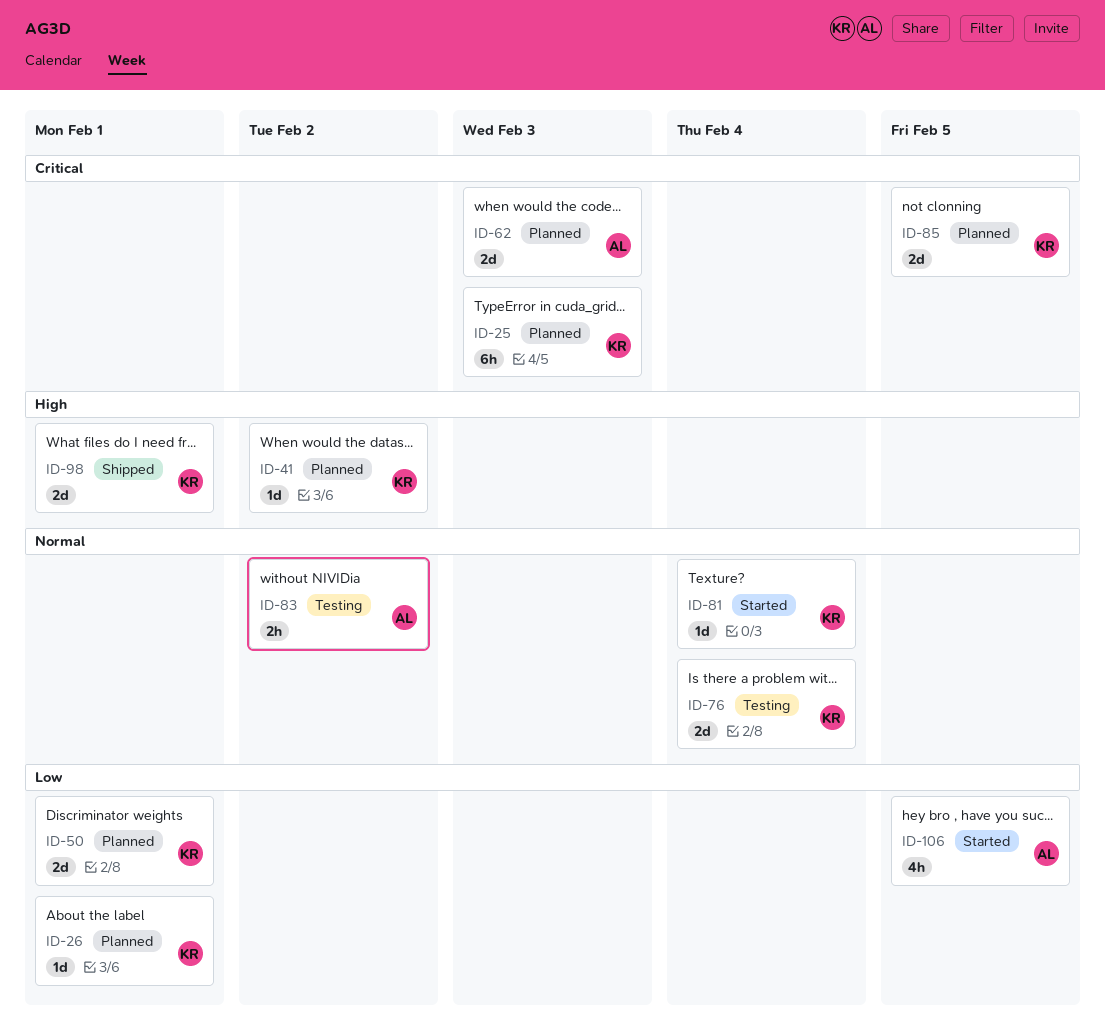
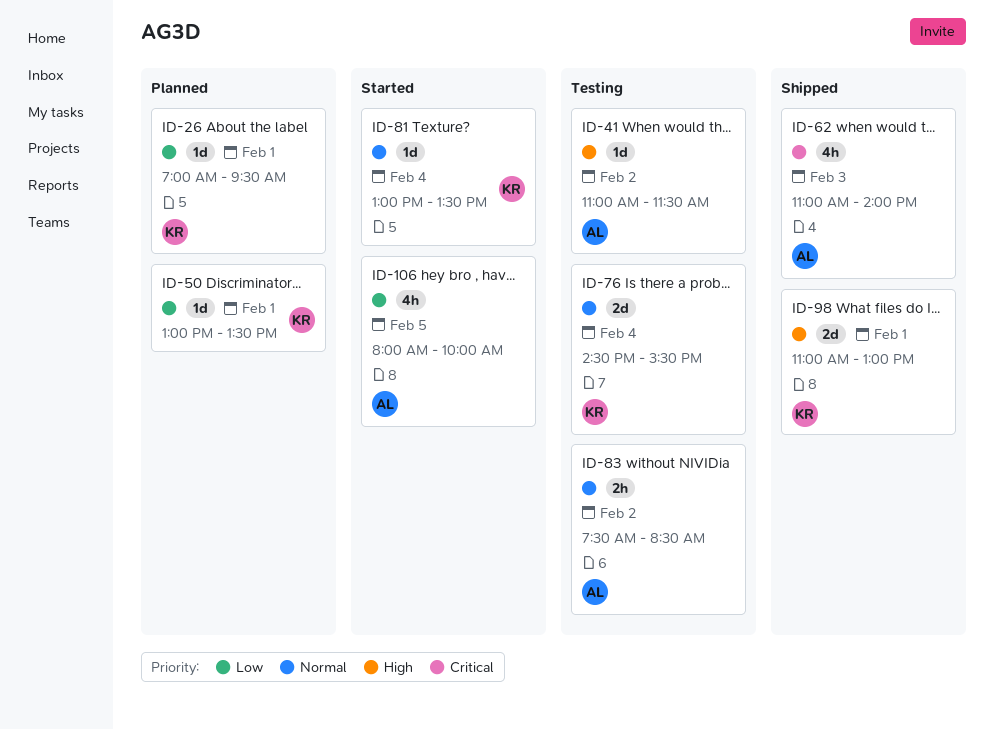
ID-25: present -> none
ID-41, status: Planned -> Testing
ID-41, owner: KR -> AL
ID-50, estimate: 2d -> 1d
ID-62, status: Planned -> Shipped
ID-62, estimate: 2d -> 4h
ID-85: present -> none

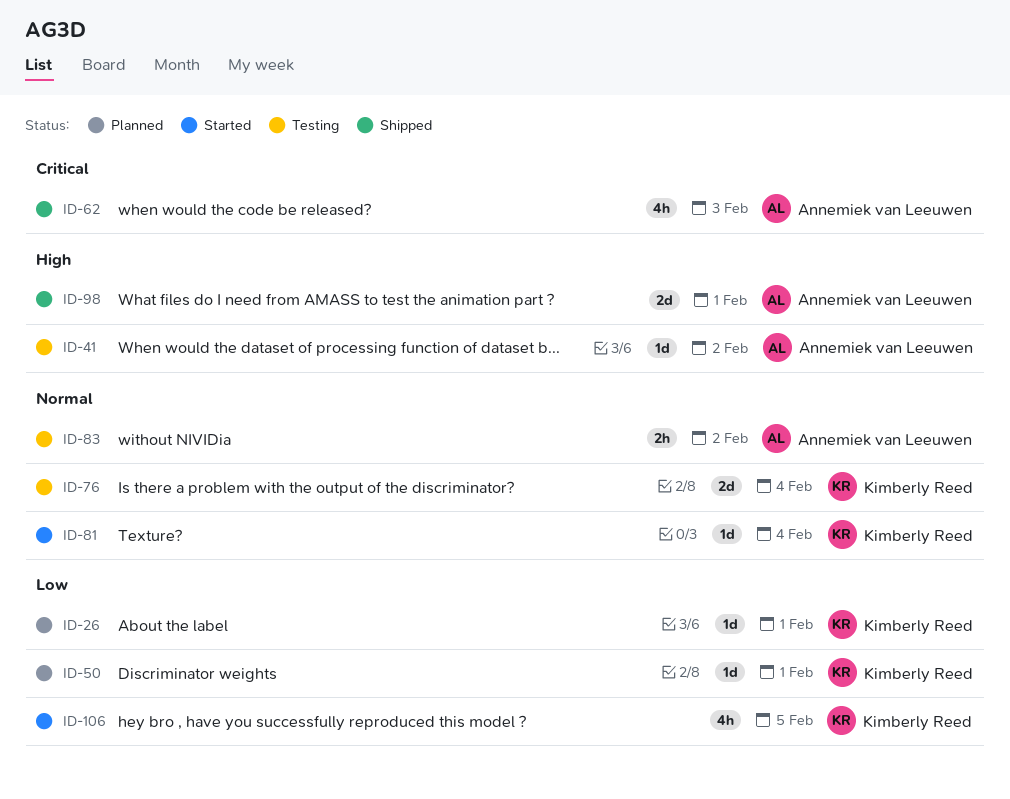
ID-98, owner: Kimberly Reed -> Annemiek van Leeuwen
ID-106, owner: Annemiek van Leeuwen -> Kimberly Reed

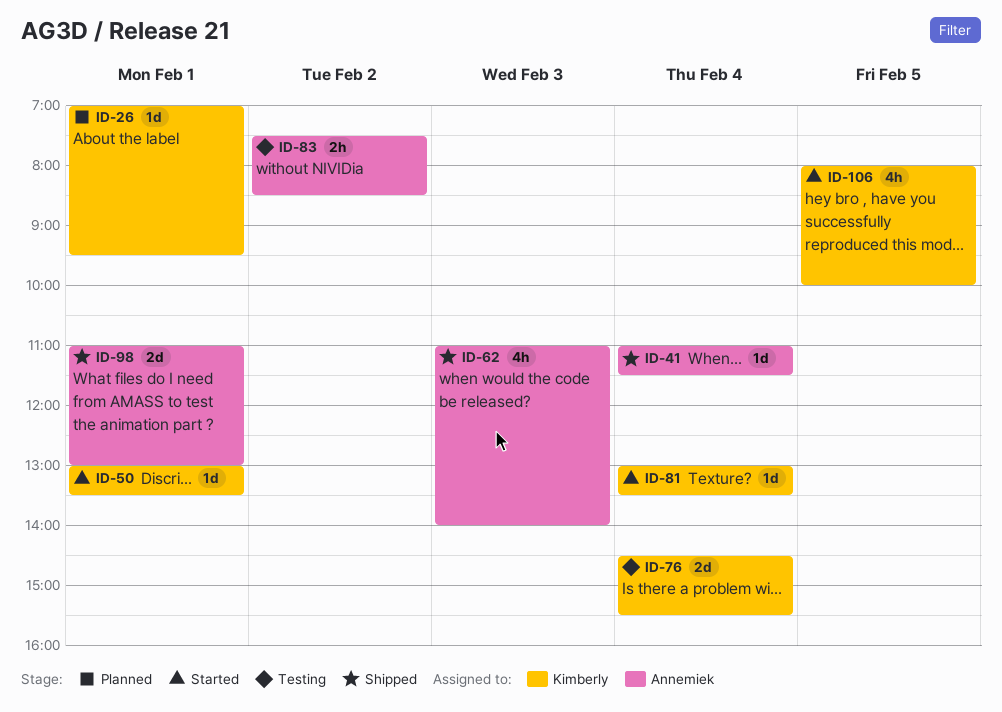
ID-41, status: Testing -> Shipped
ID-41, day: Feb 2 -> Feb 4
ID-50, status: Planned -> Started

